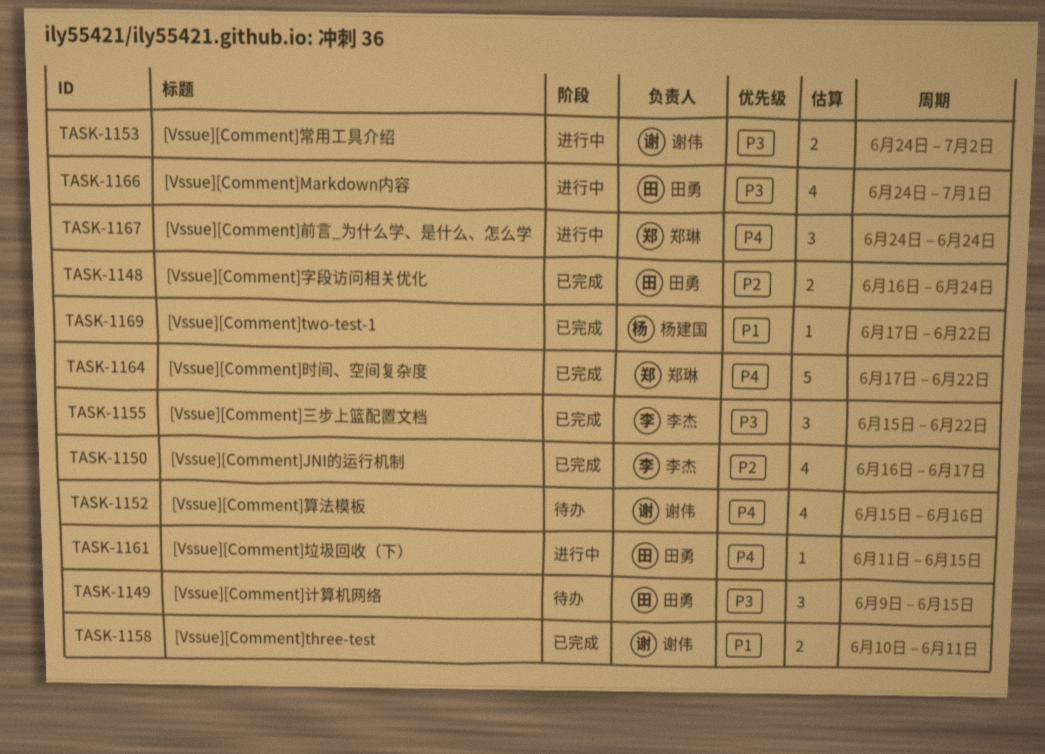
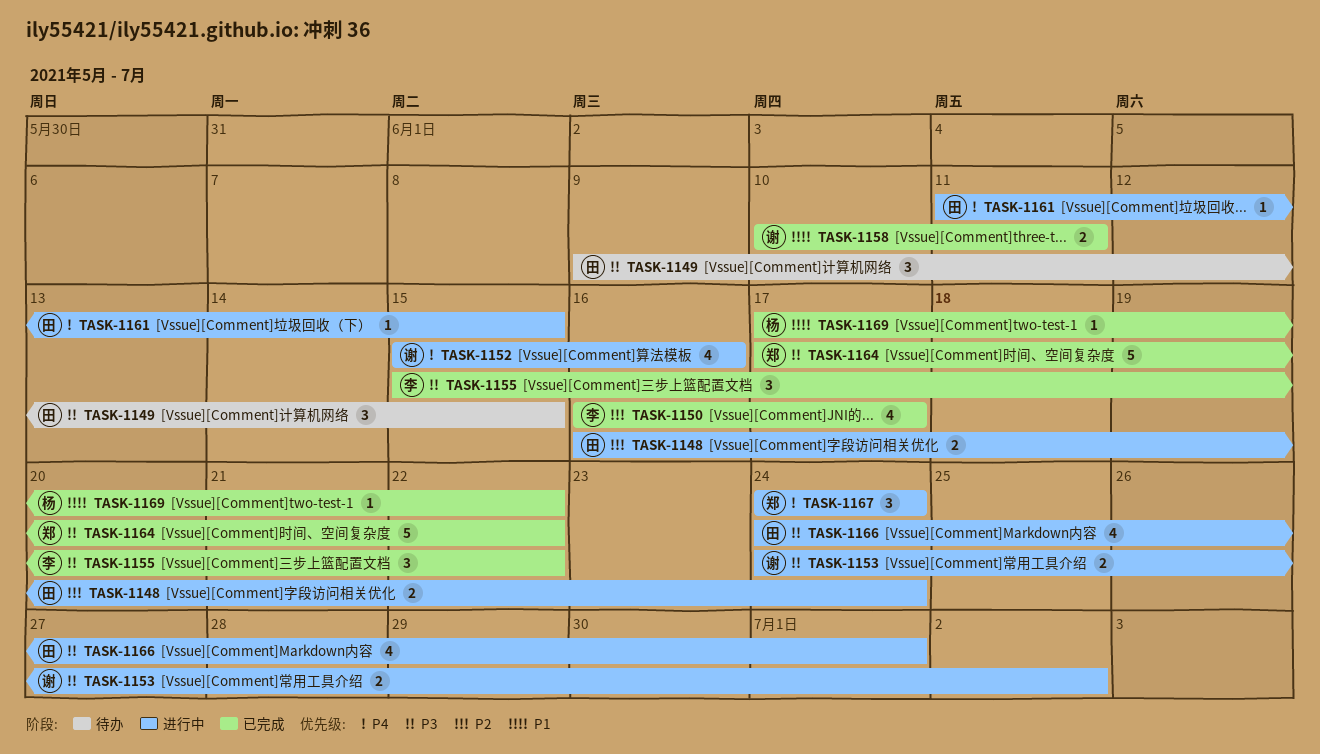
TASK-1148, status: 已完成 -> 进行中
TASK-1152, status: 待办 -> 进行中
TASK-1164, priority: P4 -> P3

